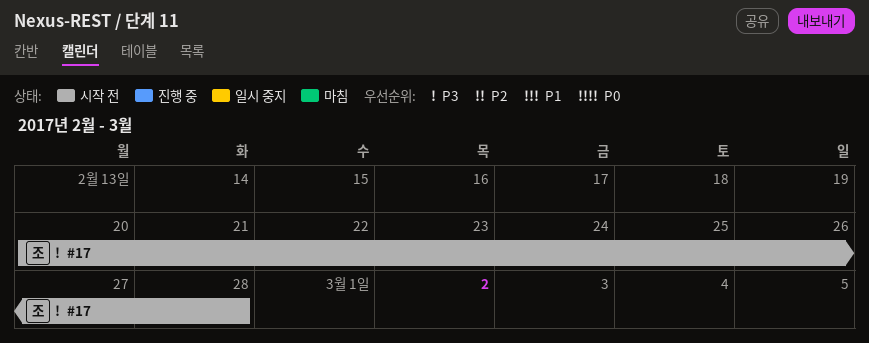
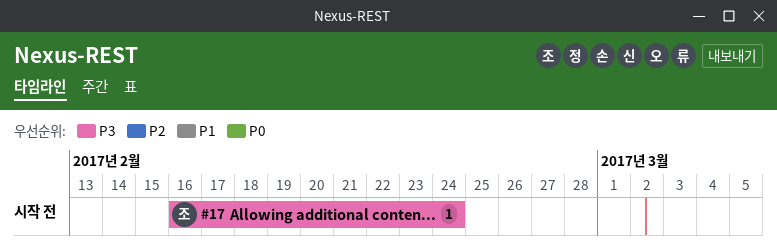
#17, start: Feb 20 -> Feb 16
#17, due: Feb 28 -> Feb 24

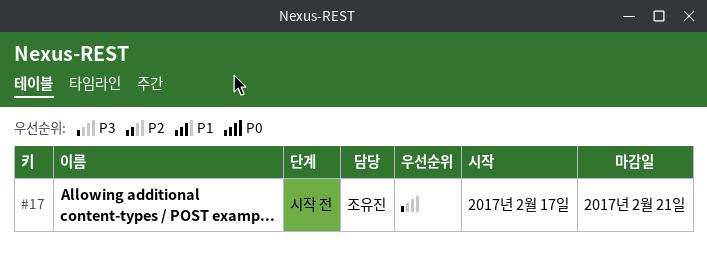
#17, start: Feb 16 -> Feb 17
#17, due: Feb 24 -> Feb 21

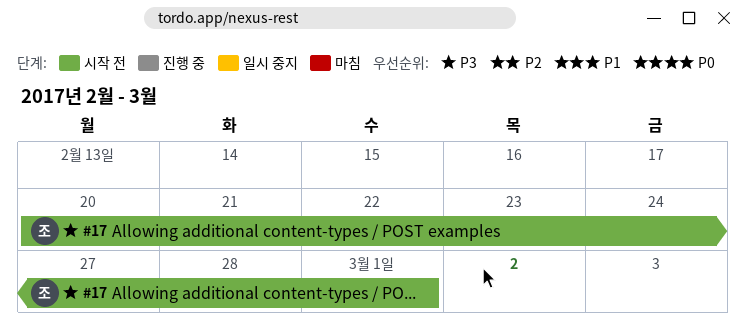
#17, start: Feb 17 -> Feb 20
#17, due: Feb 21 -> Mar 1

